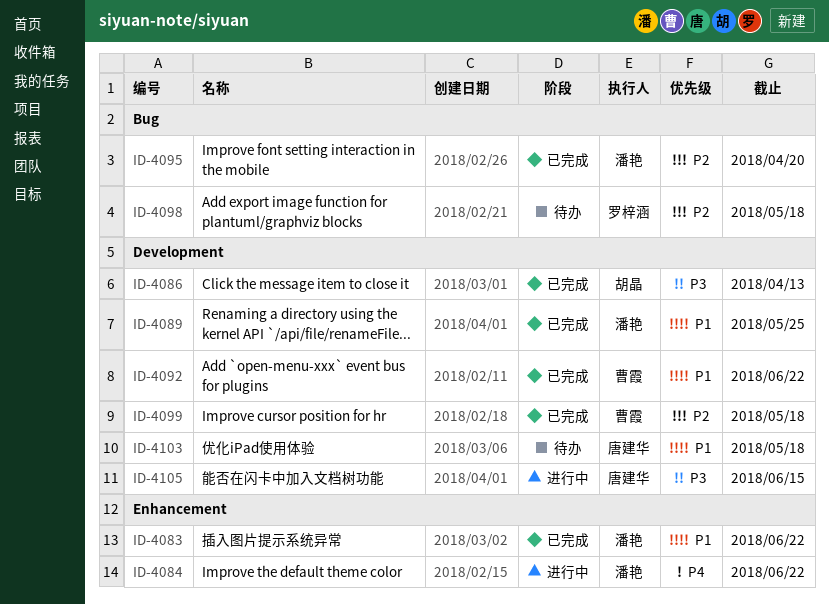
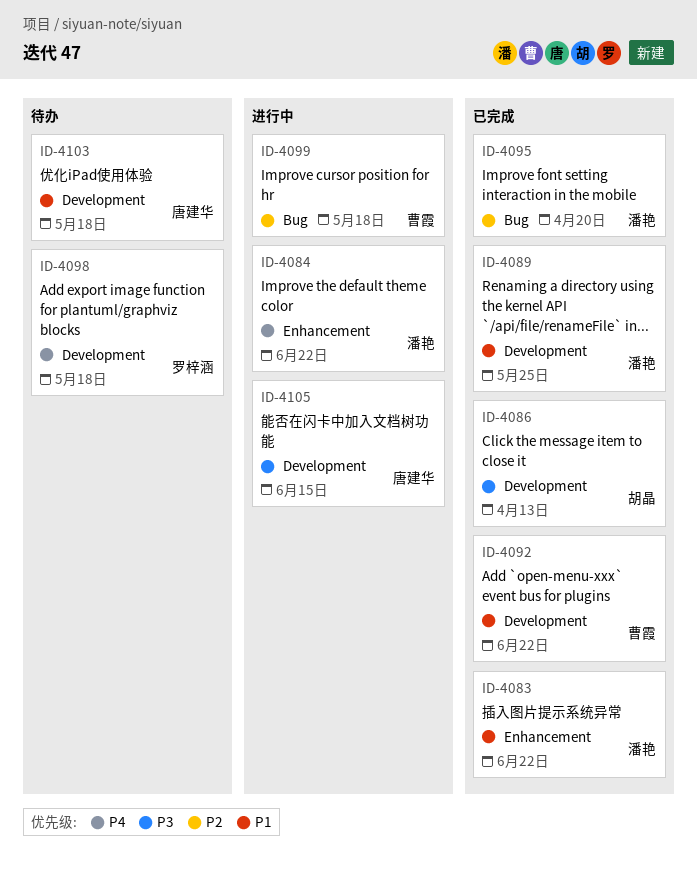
ID-4098, priority: P2 -> P4
ID-4098, label: Bug -> Development
ID-4099, status: 已完成 -> 进行中
ID-4099, label: Development -> Bug

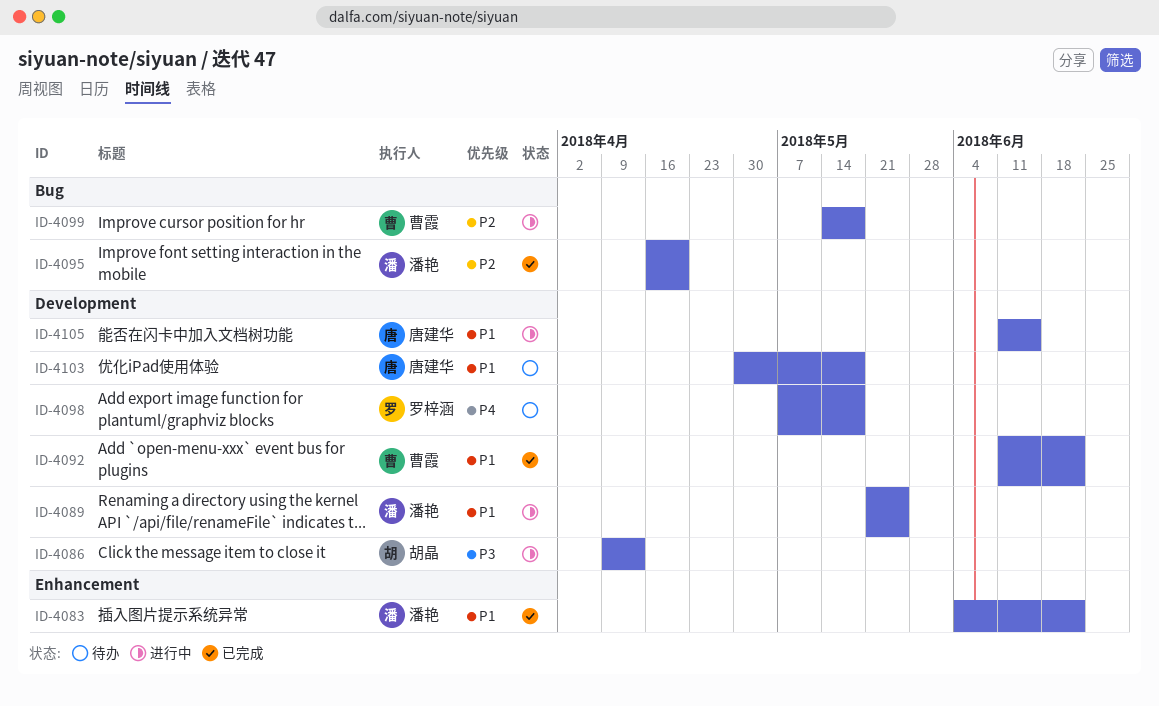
ID-4084: present -> none
ID-4086, status: 已完成 -> 进行中
ID-4089, status: 已完成 -> 进行中
ID-4105, priority: P3 -> P1

